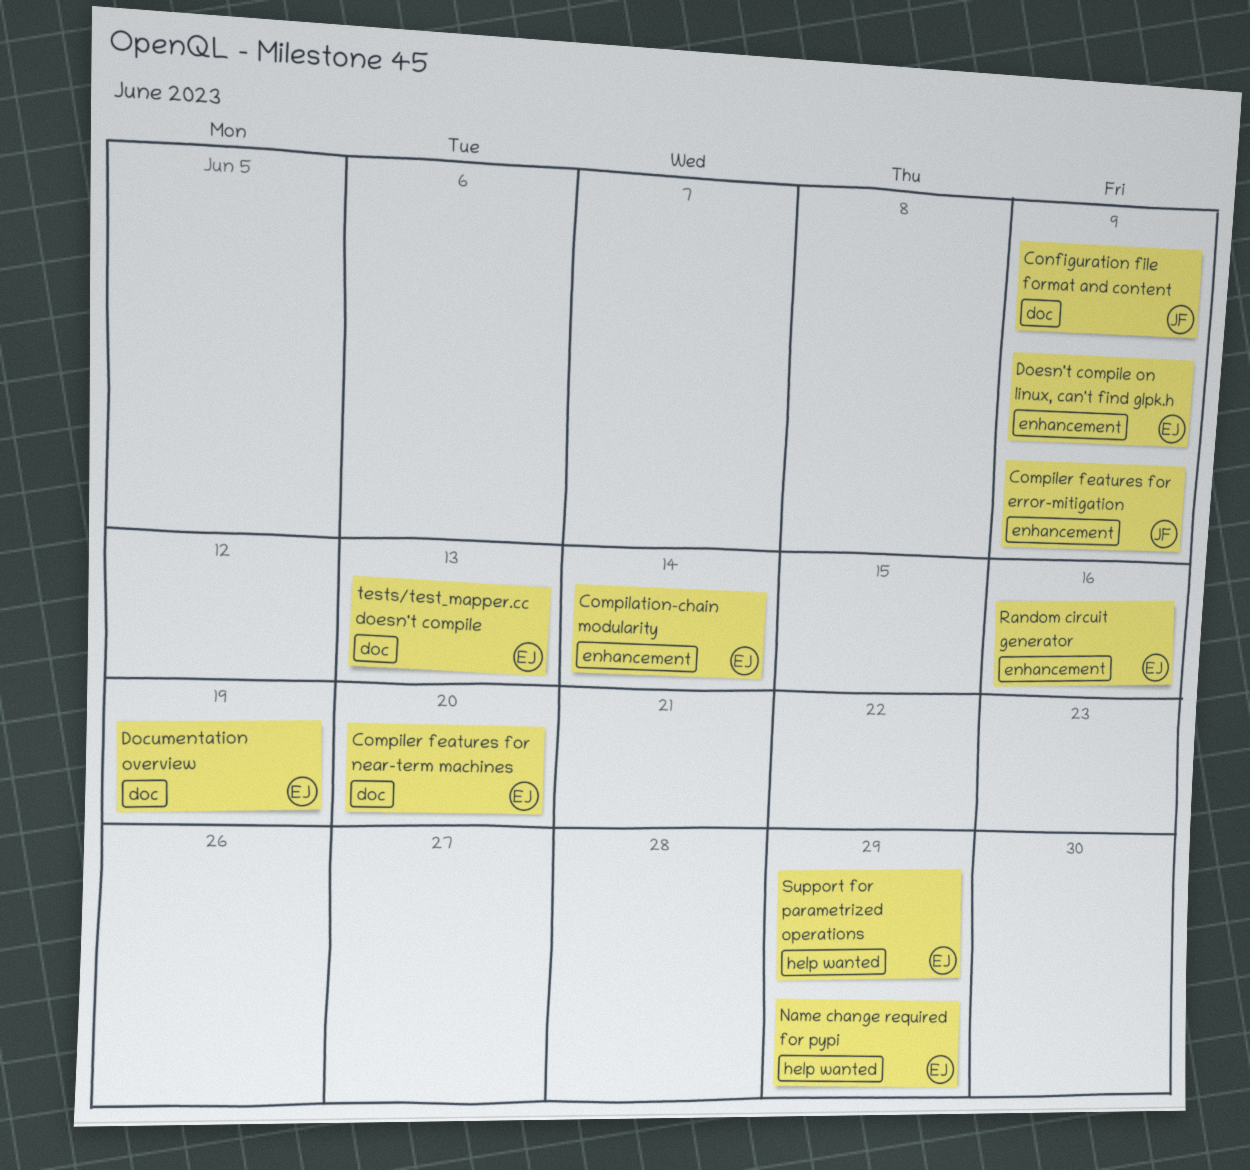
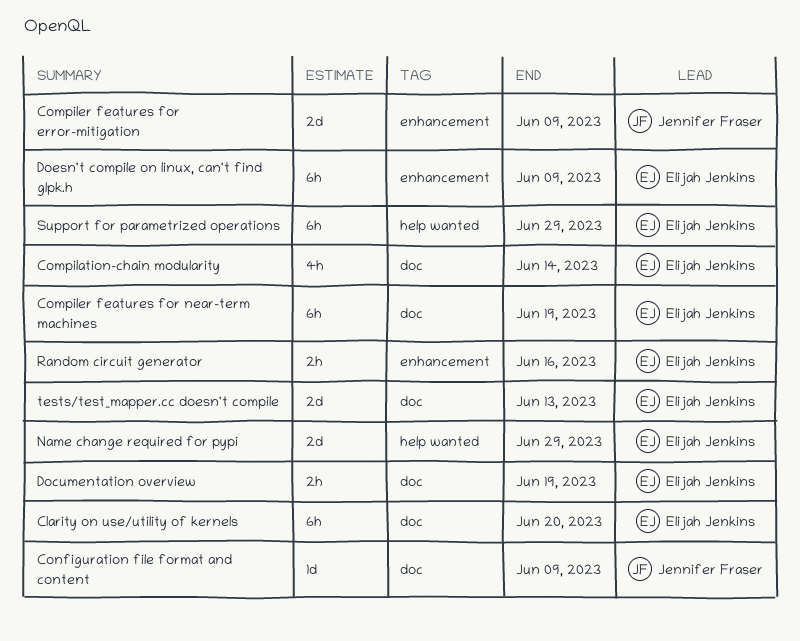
Clarity on use/utility of kernels: none -> present
Compilation-chain modularity, label: enhancement -> doc
Compiler features for near-term machines, due: Jun 20 -> Jun 19

